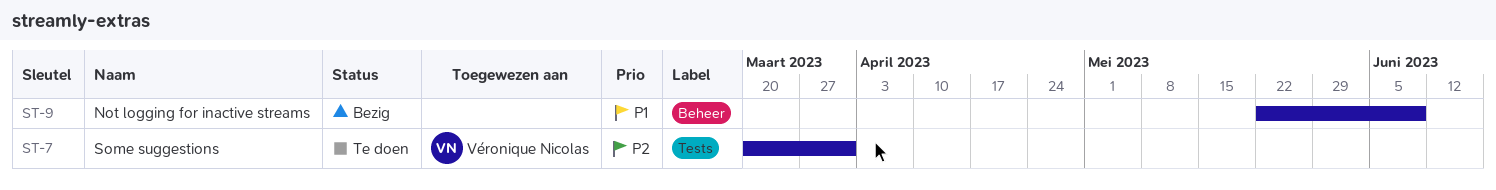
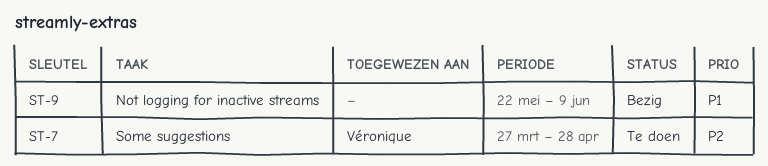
ST-7, start: Mar 20 -> Mar 27
ST-7, due: Mar 31 -> Apr 28

